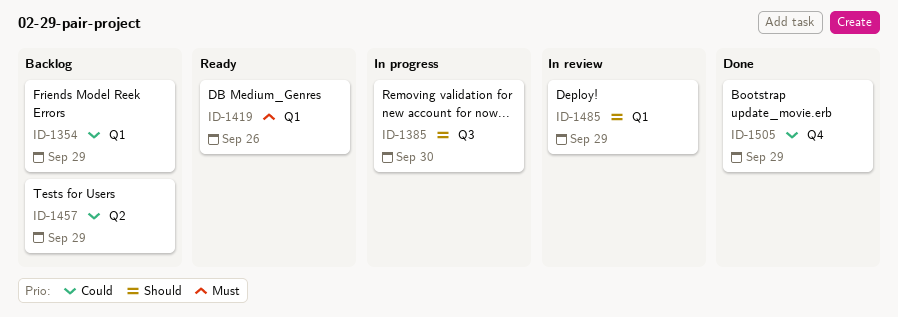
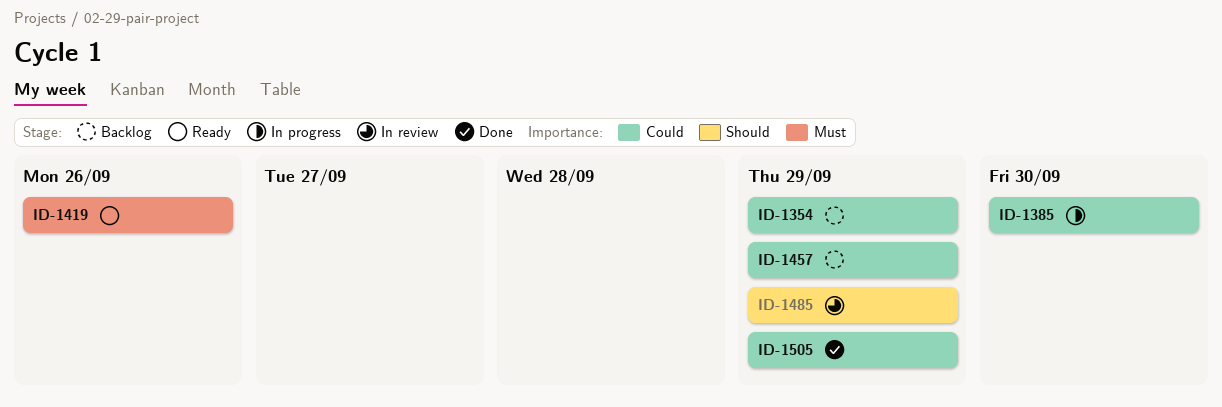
ID-1385, priority: Should -> Could

